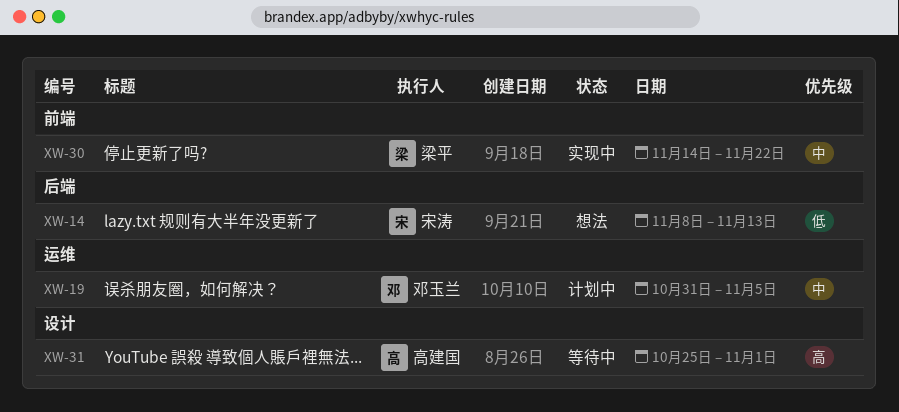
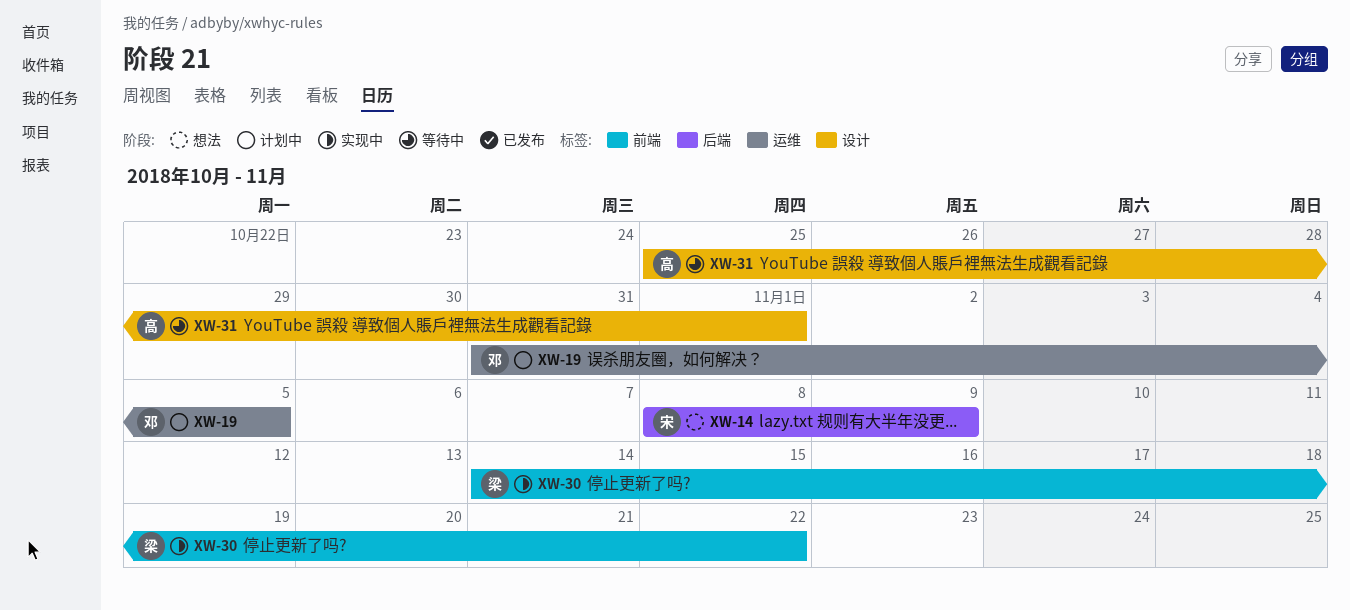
XW-14, due: Nov 13 -> Nov 9

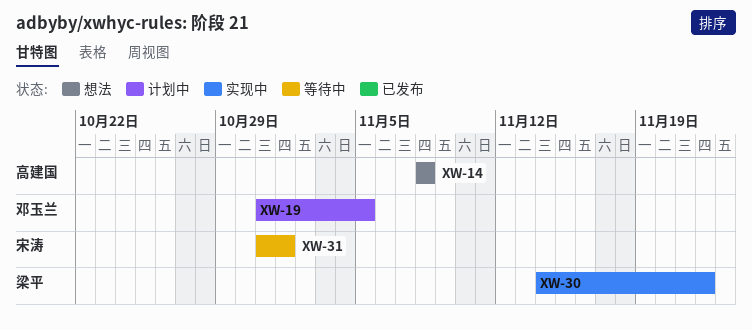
XW-14, owner: 宋涛 -> 高建国
XW-14, due: Nov 9 -> Nov 8
XW-31, owner: 高建国 -> 宋涛
XW-31, start: Oct 25 -> Oct 31

